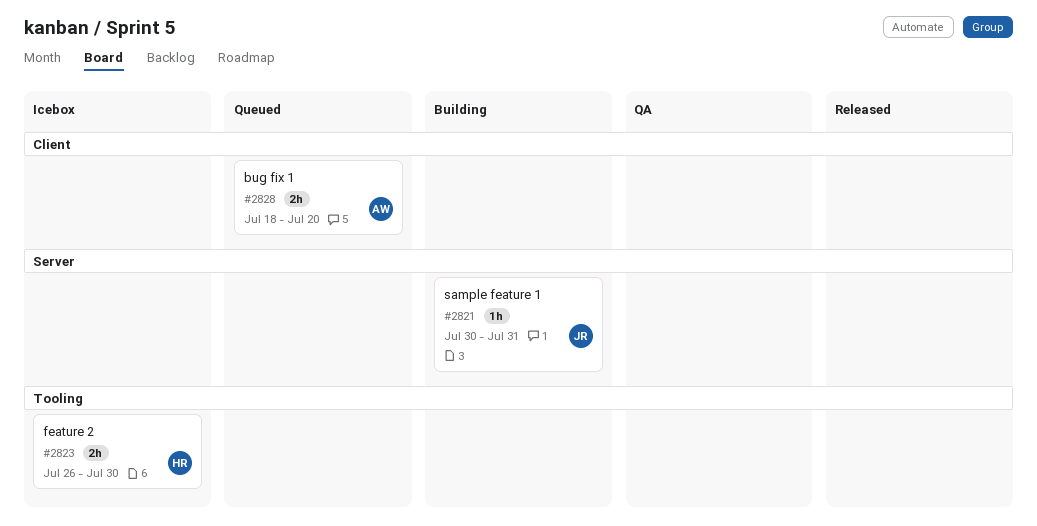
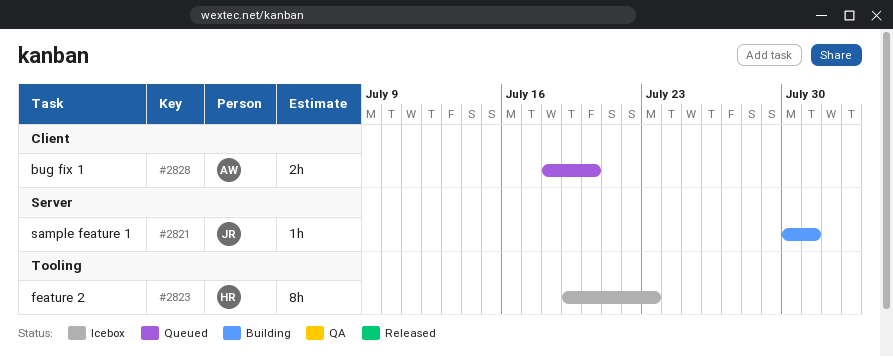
#2823, estimate: 2h -> 8h
#2823, start: Jul 26 -> Jul 19
#2823, due: Jul 30 -> Jul 23

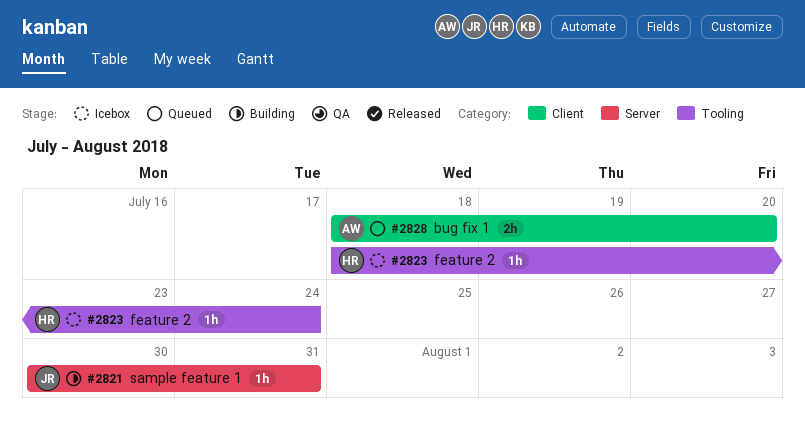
#2823, estimate: 8h -> 1h
#2823, start: Jul 19 -> Jul 18
#2823, due: Jul 23 -> Jul 24

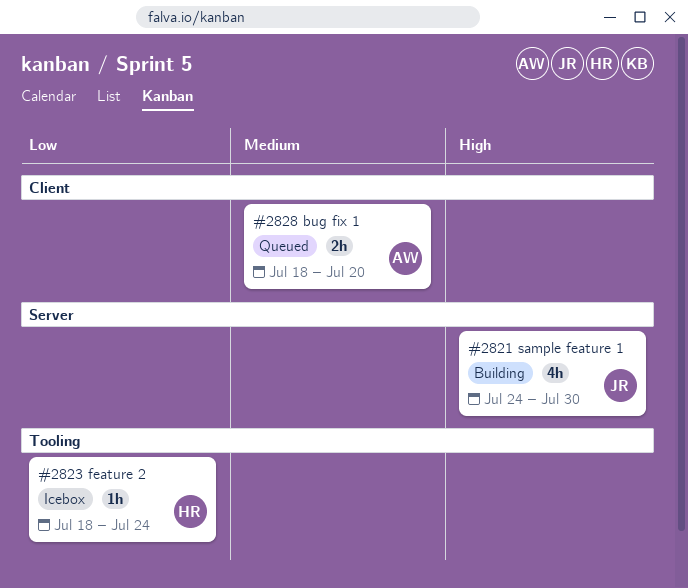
#2821, estimate: 1h -> 4h
#2821, start: Jul 30 -> Jul 24
#2821, due: Jul 31 -> Jul 30

